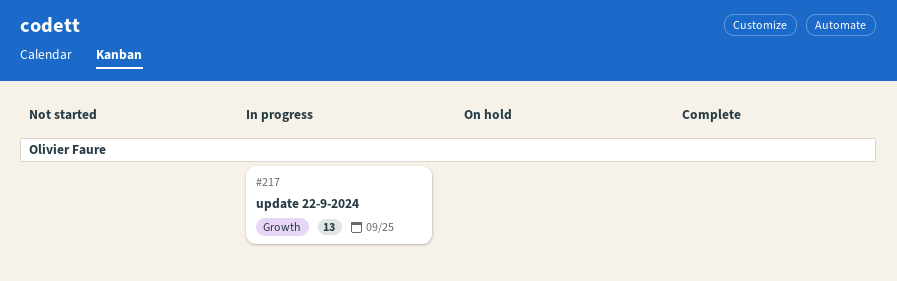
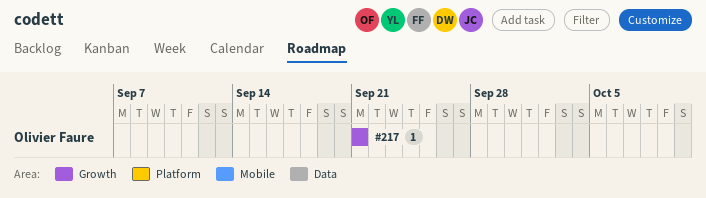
#217, estimate: 13 -> 1
#217, due: Sep 25 -> Sep 21

